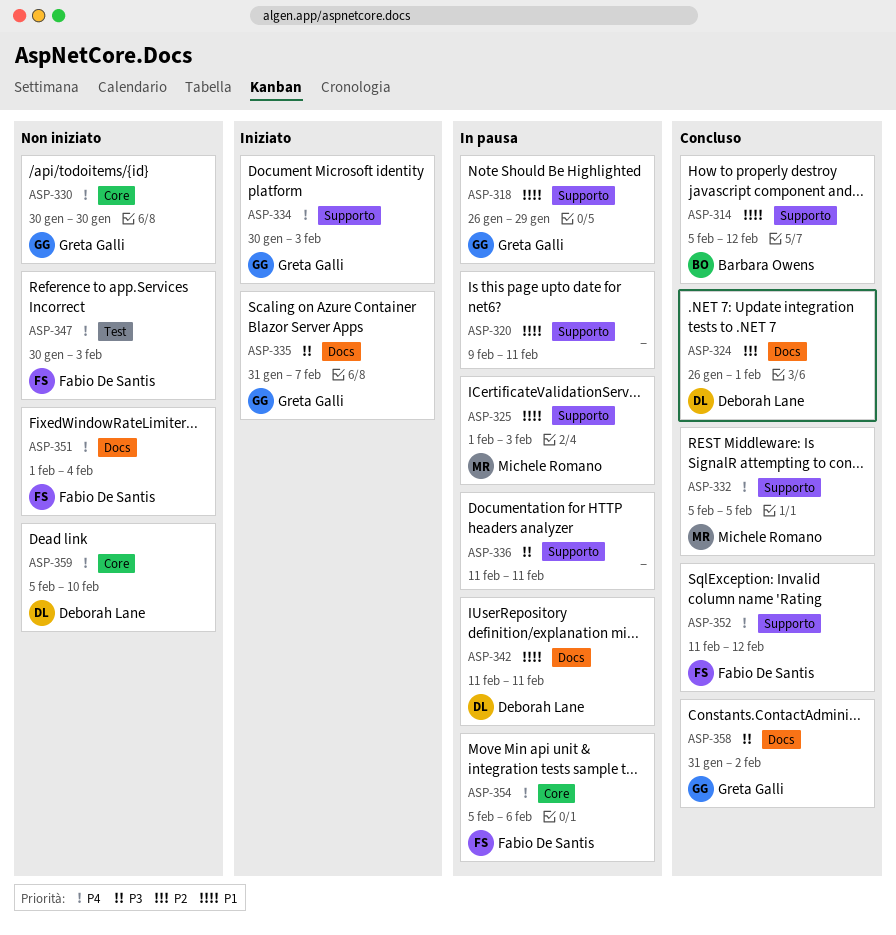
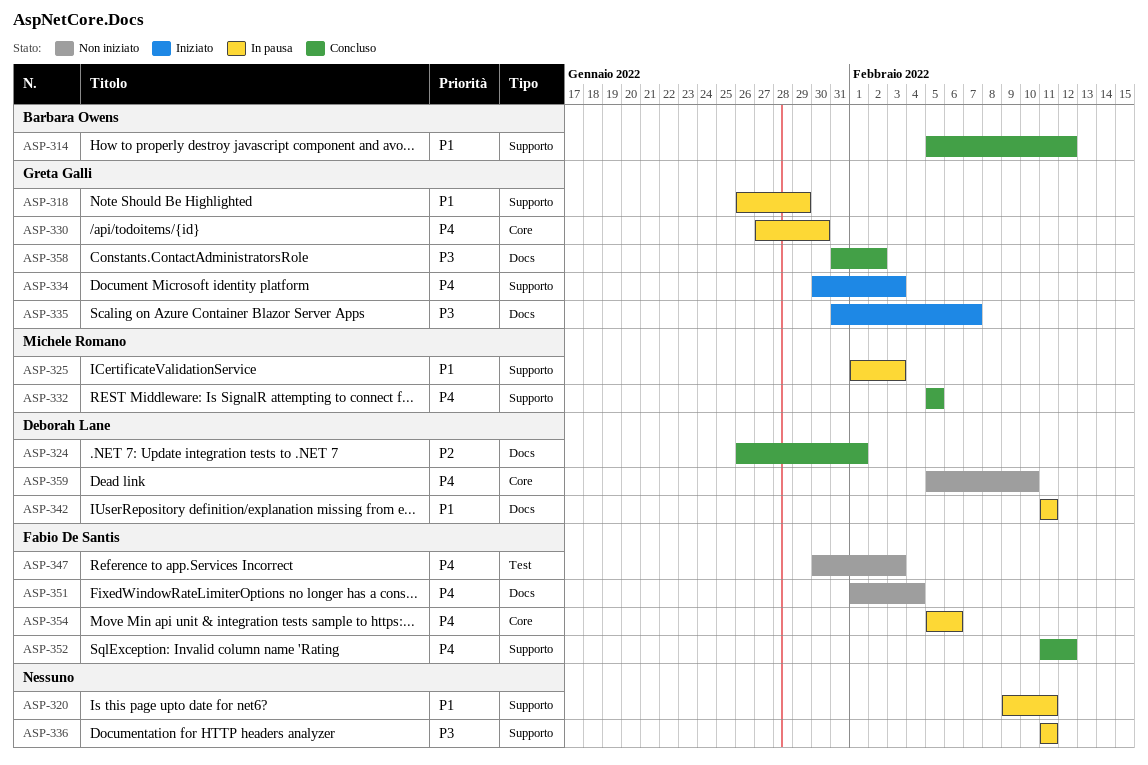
ASP-330, status: Non iniziato -> In pausa
ASP-330, start: Jan 30 -> Jan 27

